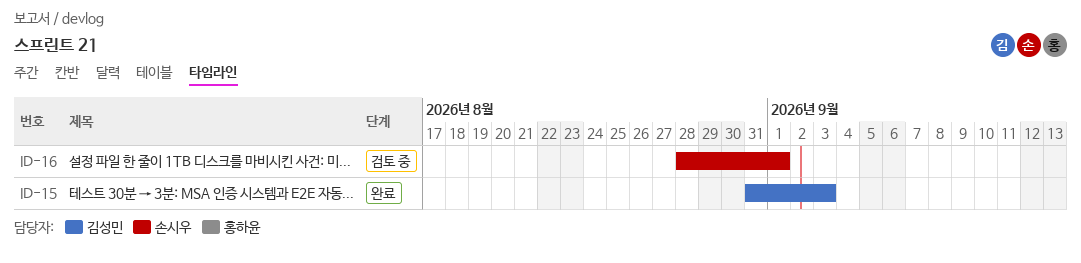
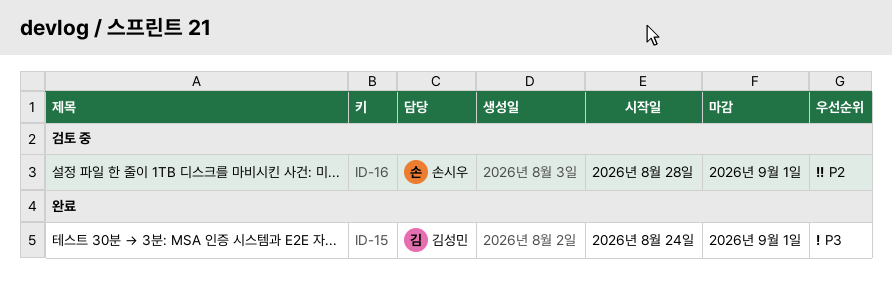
ID-15, start: Aug 31 -> Aug 24
ID-15, due: Sep 3 -> Sep 1

